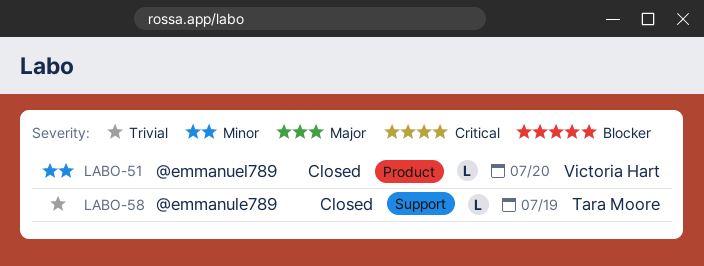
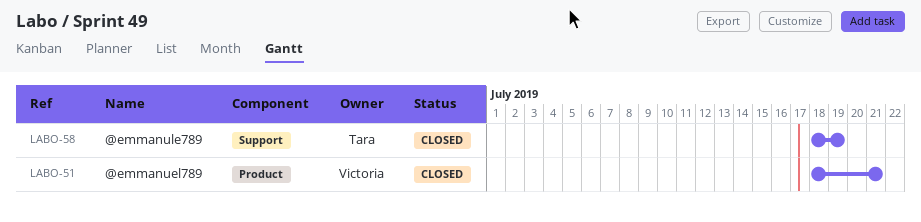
LABO-51, due: Jul 20 -> Jul 21

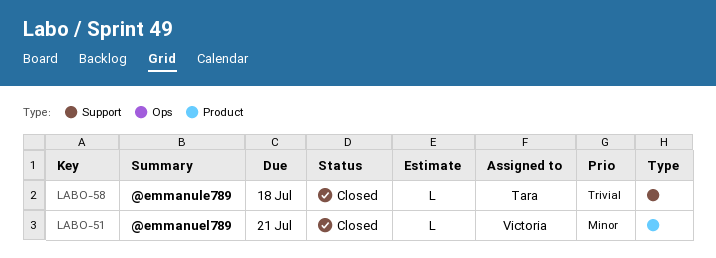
LABO-58, due: Jul 19 -> Jul 18

